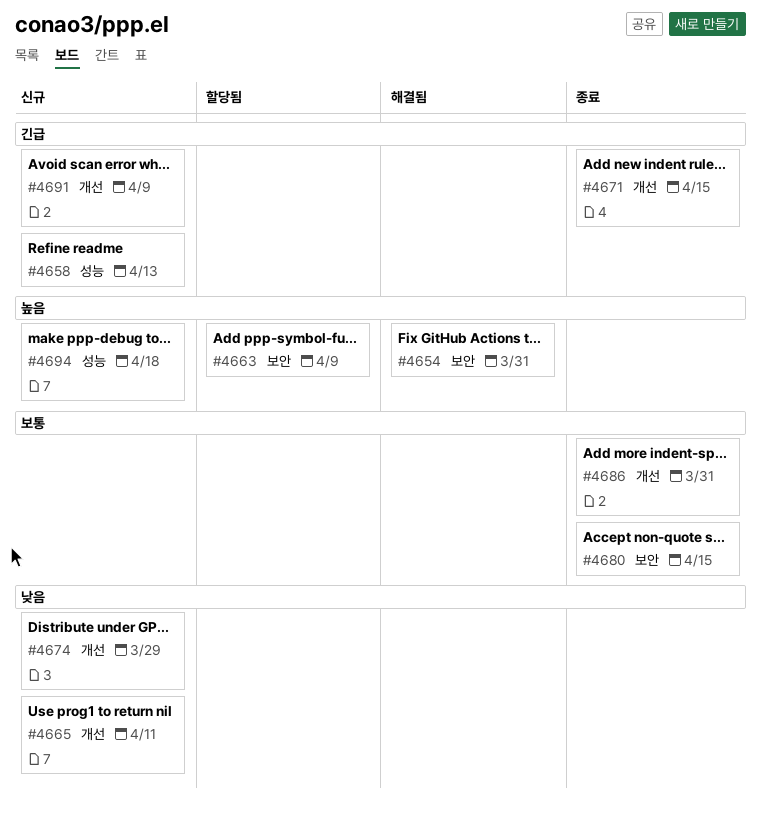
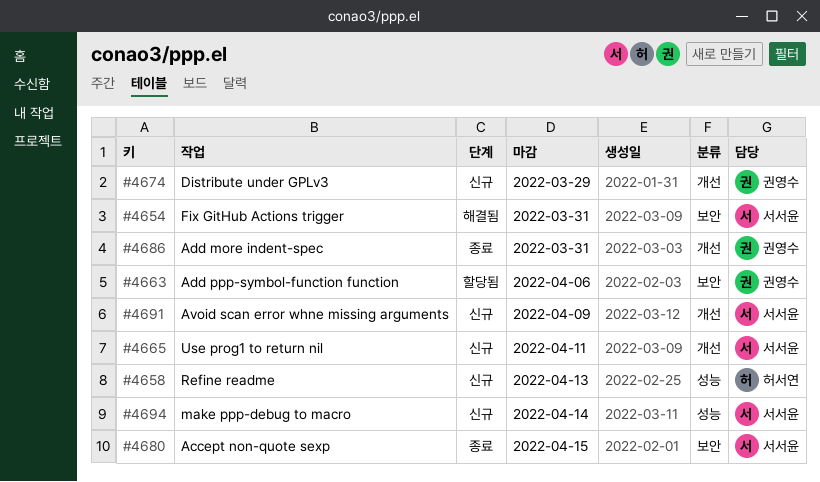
#4663, due: Apr 9 -> Apr 6
#4671: present -> none
#4694, due: Apr 18 -> Apr 14

